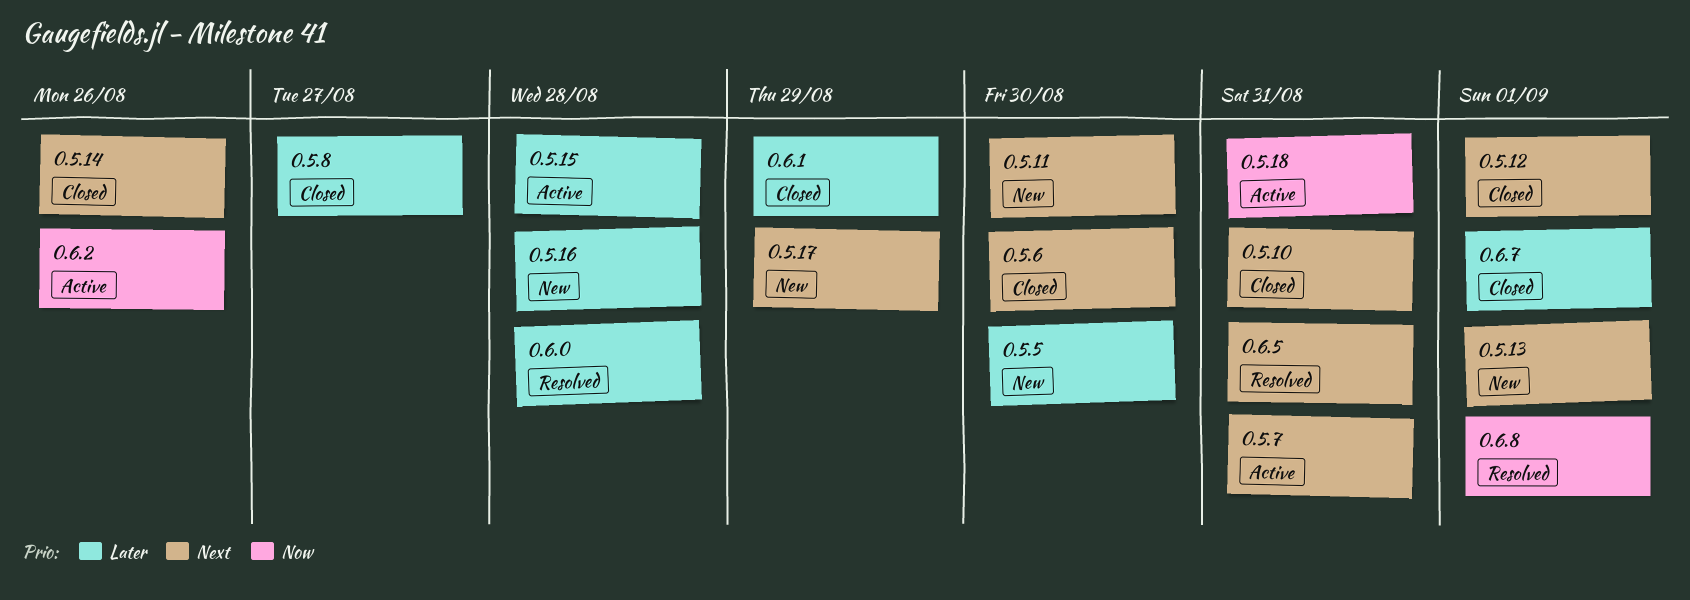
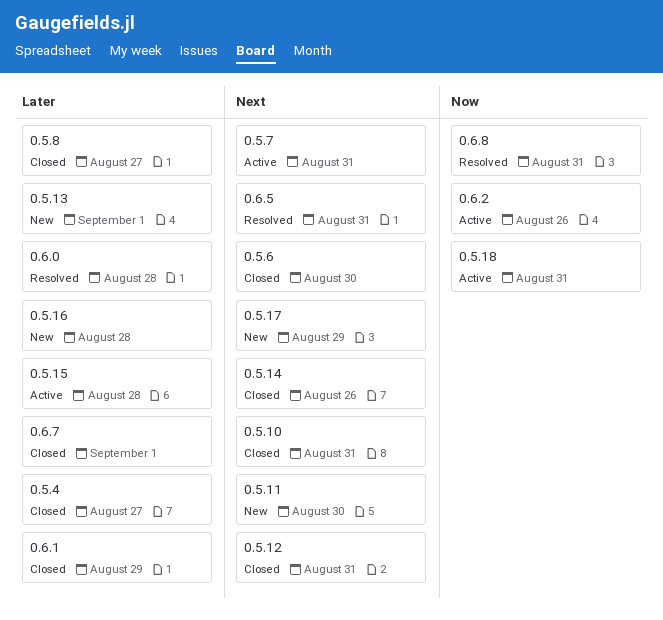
0.5.12, due: Sep 1 -> Aug 31
0.5.13, priority: Next -> Later
0.5.4: none -> present
0.5.5: present -> none
0.6.8, due: Sep 1 -> Aug 31

